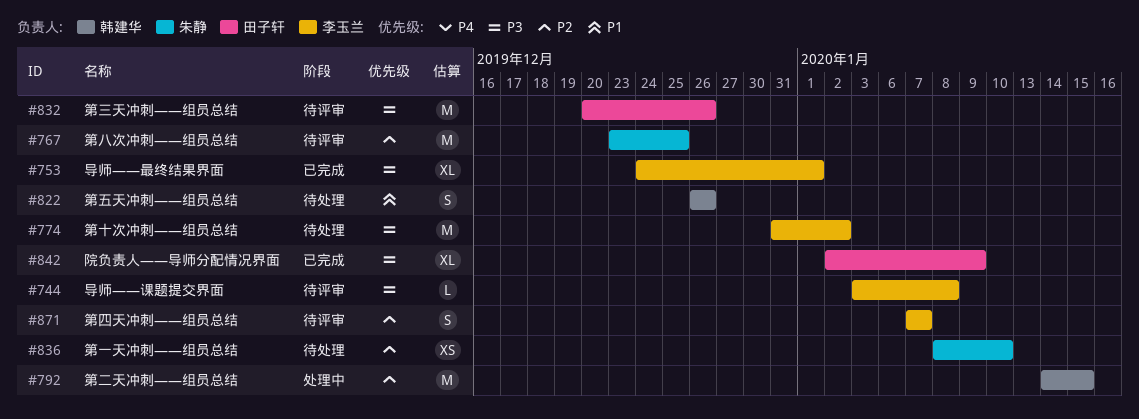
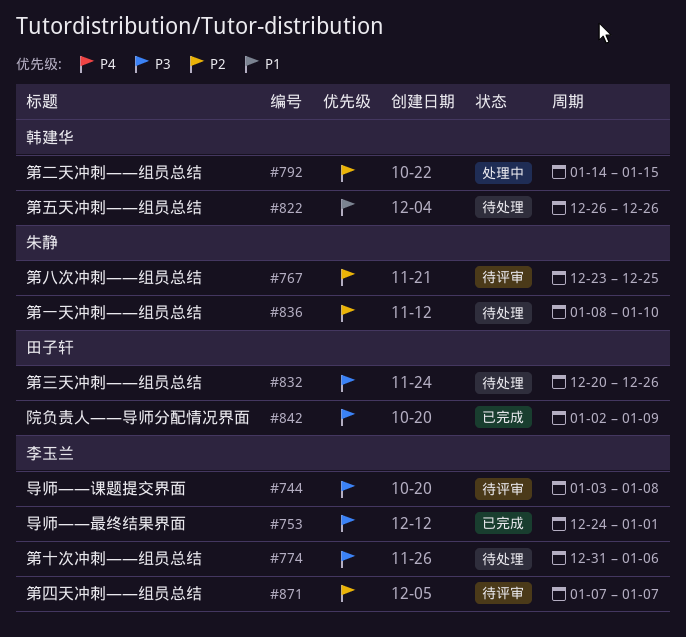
#774, due: Jan 2 -> Jan 6
#832, status: 待评审 -> 待处理

